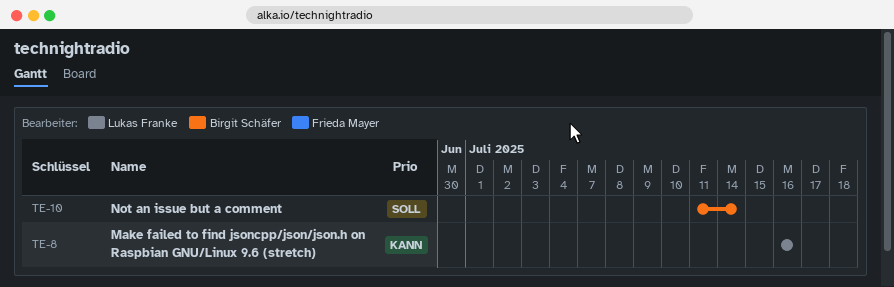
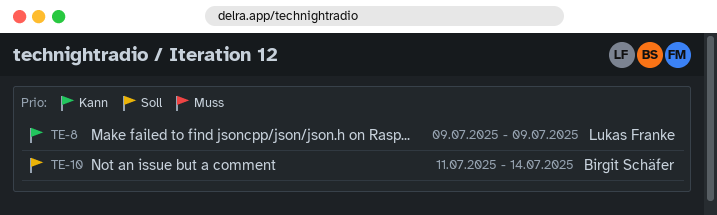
TE-8, start: Jul 16 -> Jul 9
TE-8, due: Jul 16 -> Jul 9

